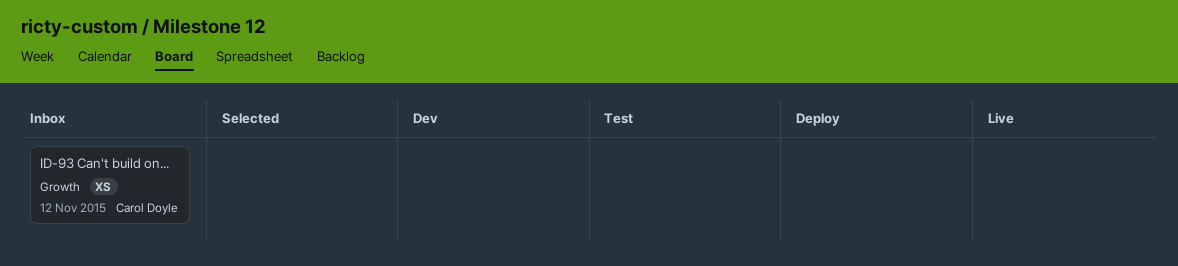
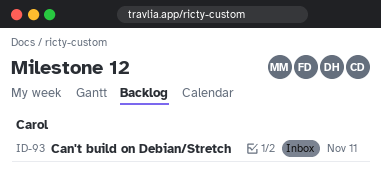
ID-93, due: Nov 12 -> Nov 11

